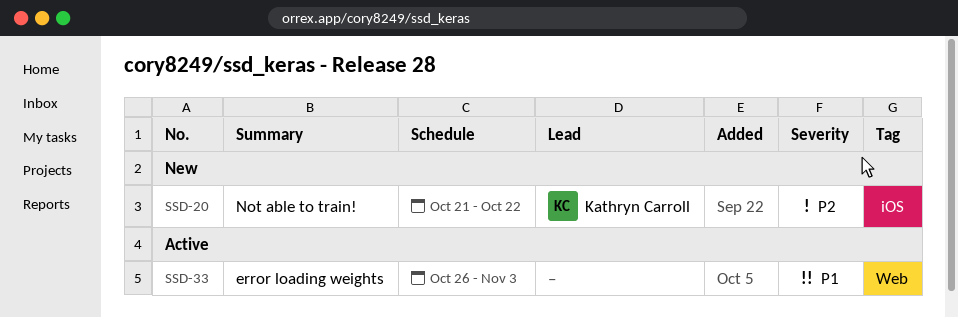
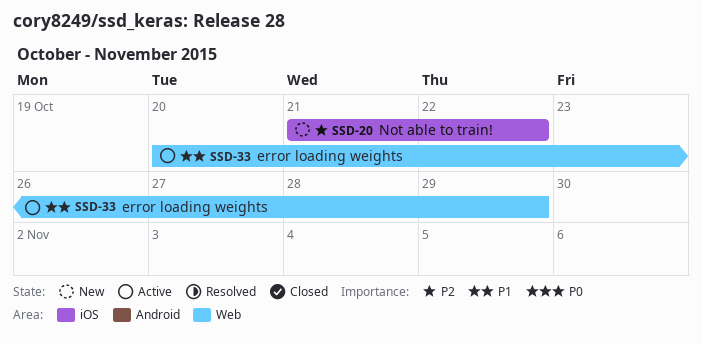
SSD-33, start: Oct 26 -> Oct 20
SSD-33, due: Nov 3 -> Oct 29

